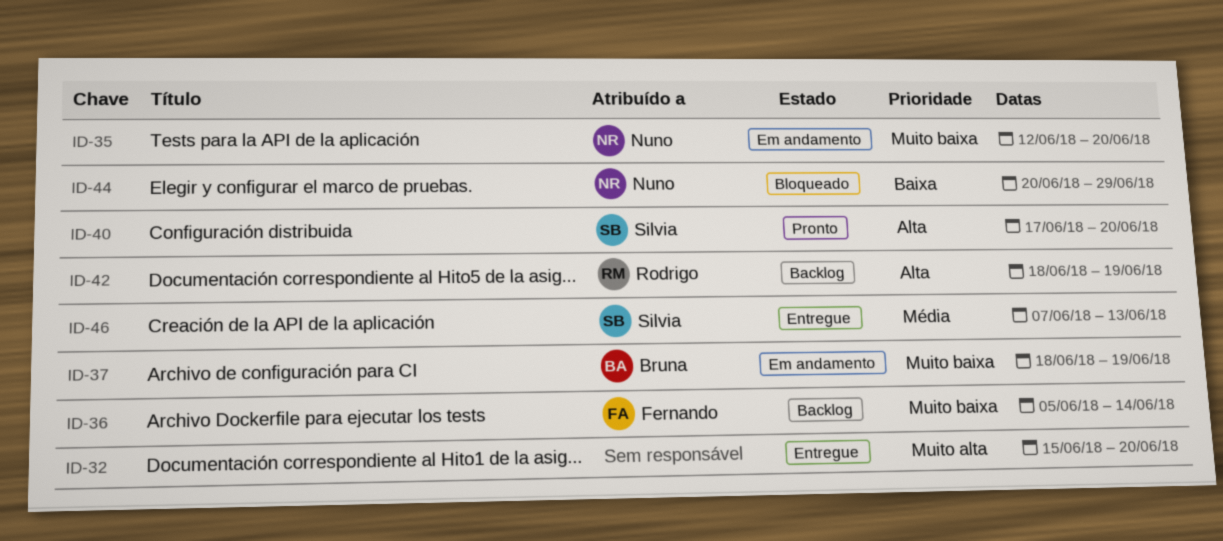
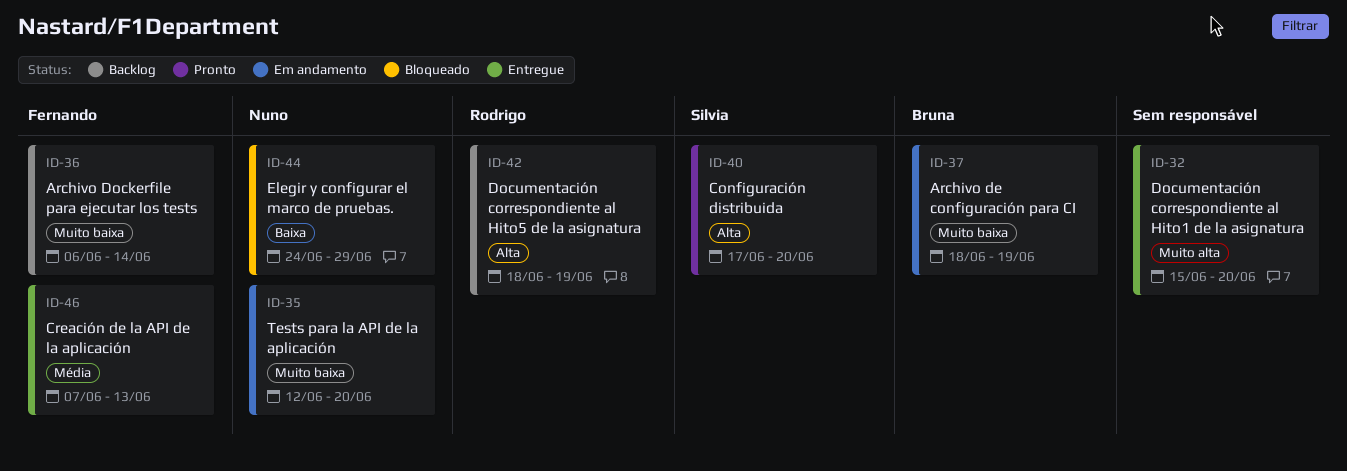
ID-36, start: Jun 5 -> Jun 6
ID-44, start: Jun 20 -> Jun 24
ID-46, owner: Silvia -> Fernando

